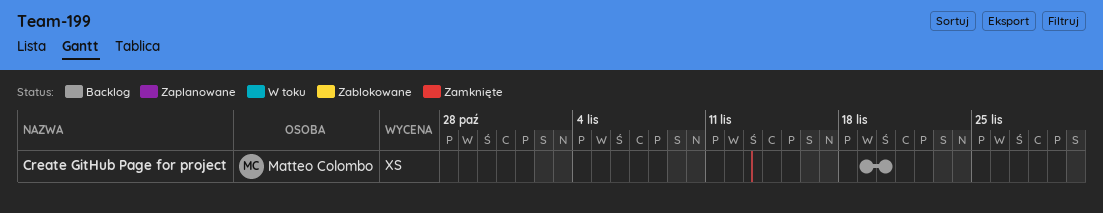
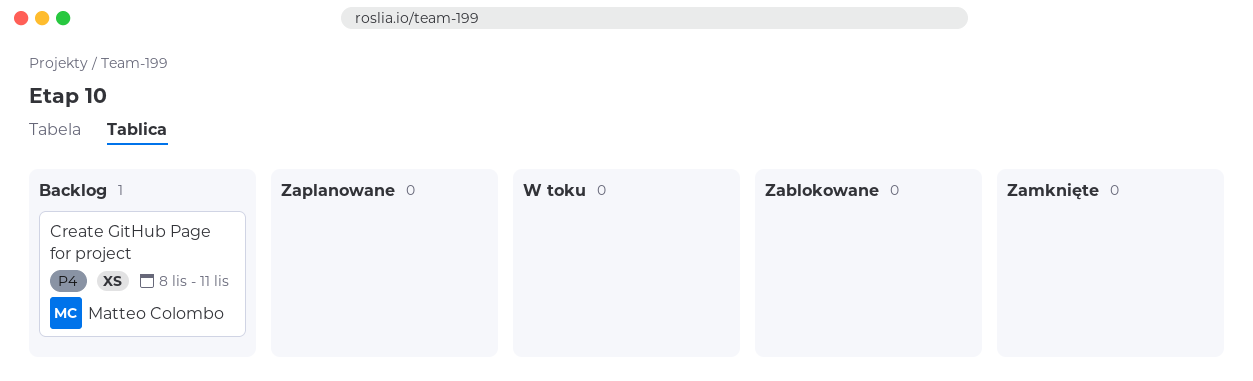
Create GitHub Page for project, start: Nov 19 -> Nov 8
Create GitHub Page for project, due: Nov 20 -> Nov 11

